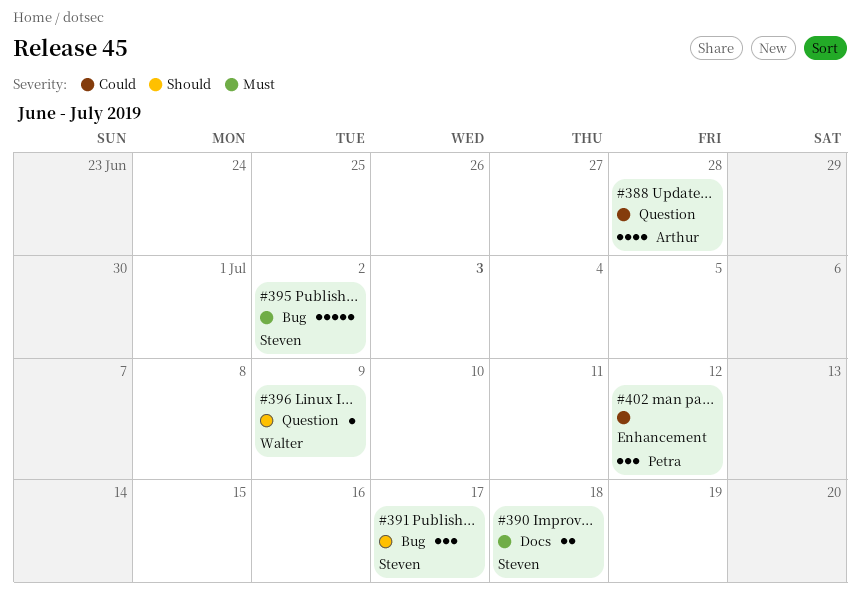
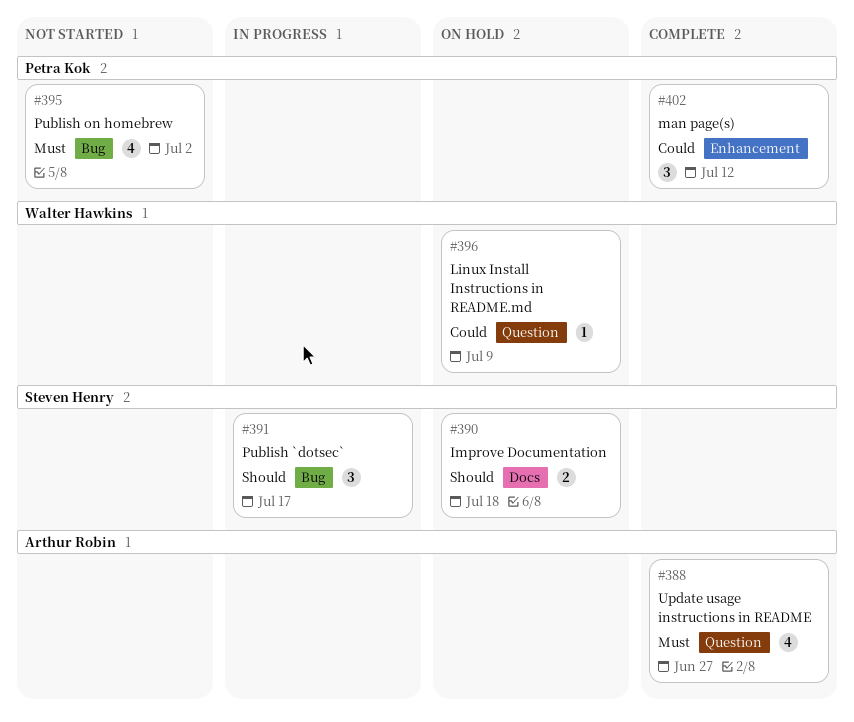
#388, priority: Could -> Must
#388, due: Jun 28 -> Jun 27
#390, priority: Must -> Should
#395, owner: Steven Henry -> Petra Kok
#395, estimate: 5 -> 4
#396, priority: Should -> Could

